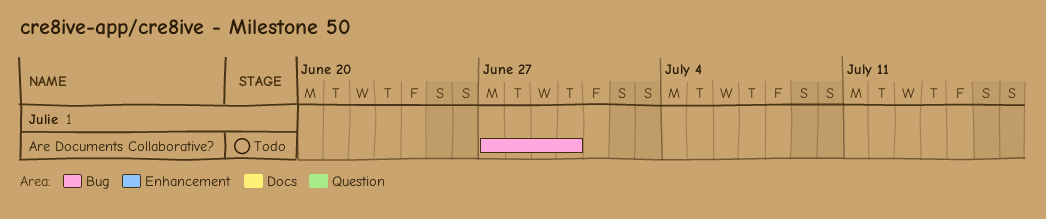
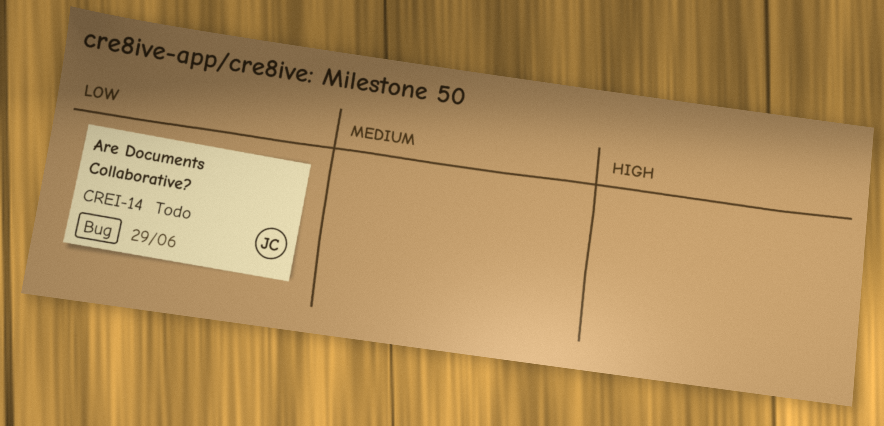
Are Documents Collaborative?, due: Jun 30 -> Jun 29

